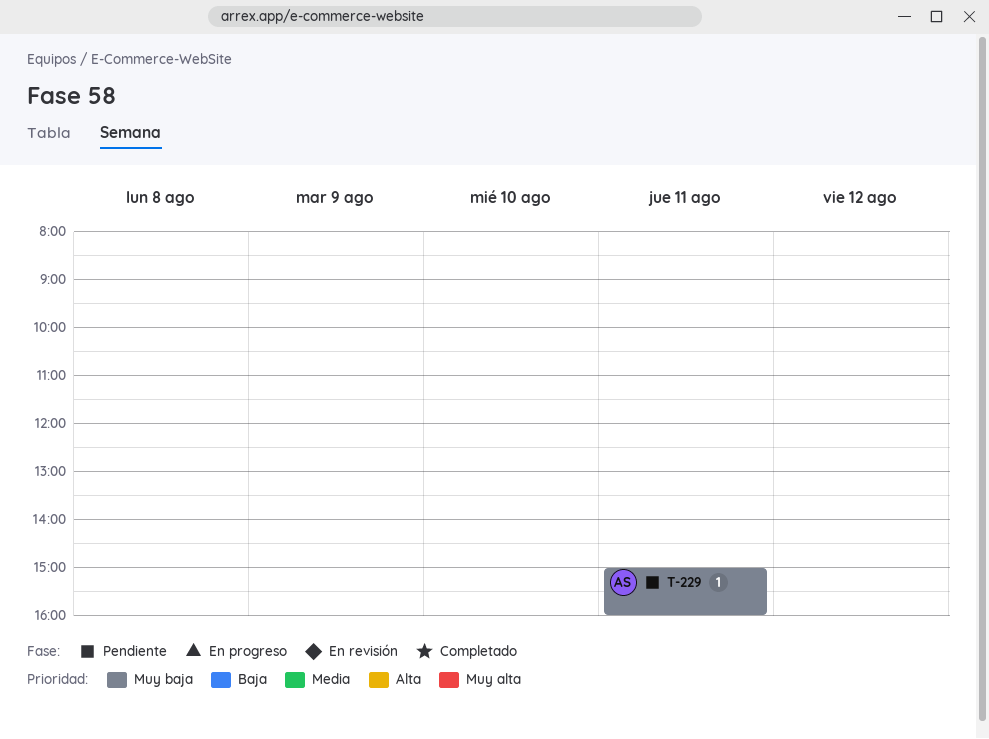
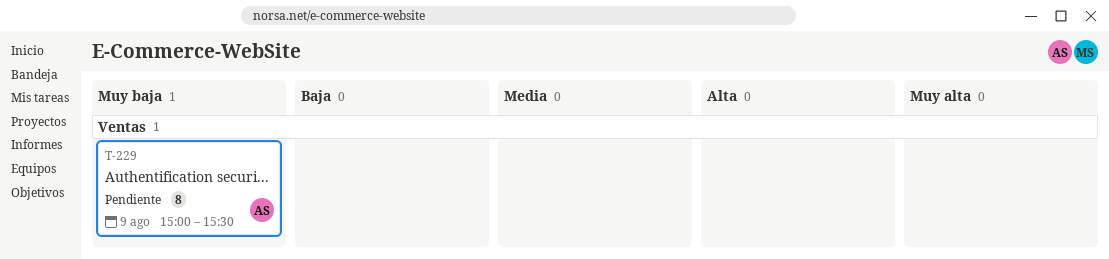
T-229, estimate: 1 -> 8
T-229, day: Aug 11 -> Aug 9
T-229, ends: 16:00 -> 15:30

